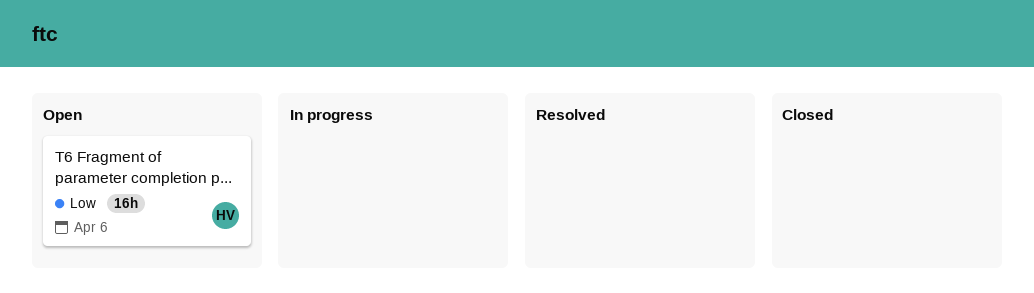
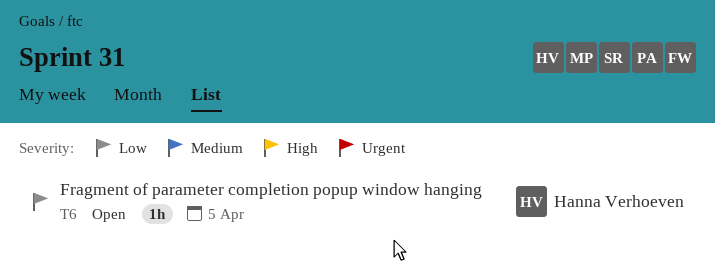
T6, estimate: 16h -> 1h
T6, due: Apr 6 -> Apr 5

